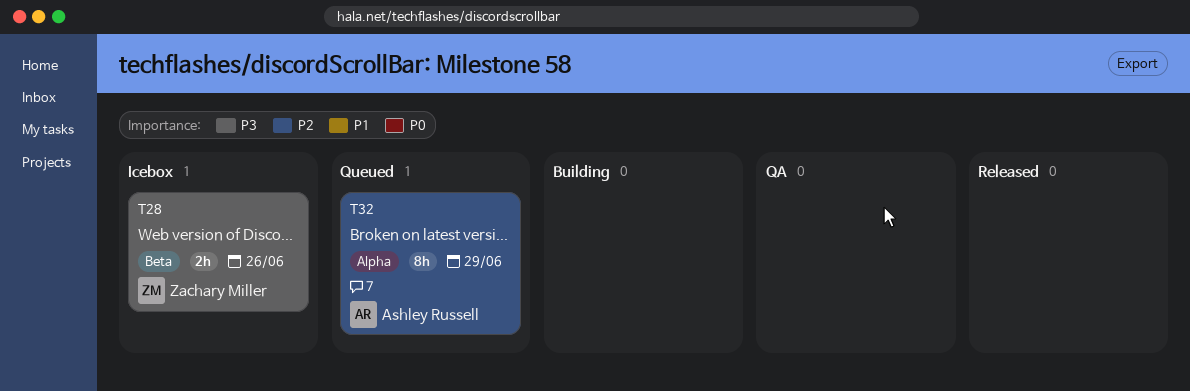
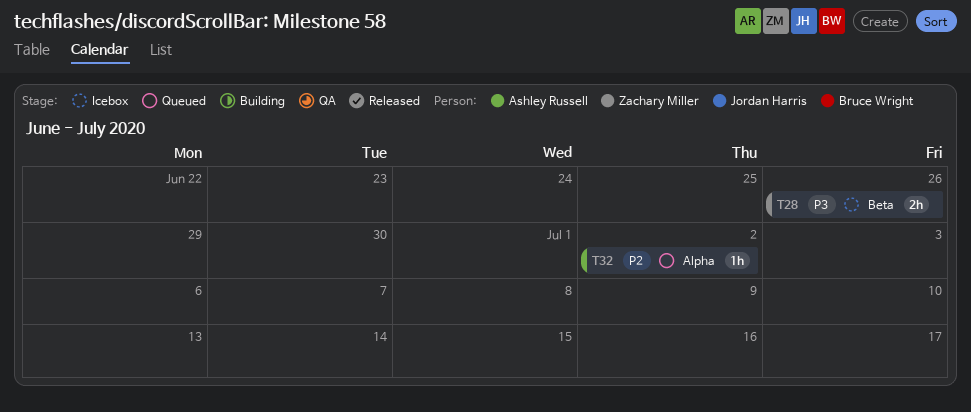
T32, estimate: 8h -> 1h
T32, due: Jun 29 -> Jul 2

